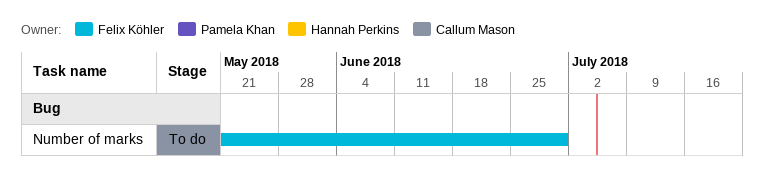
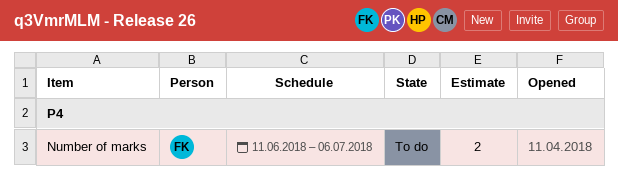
Number of marks, start: May 21 -> Jun 11
Number of marks, due: Jun 29 -> Jul 6

